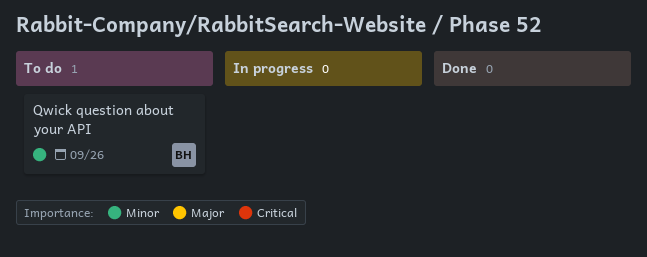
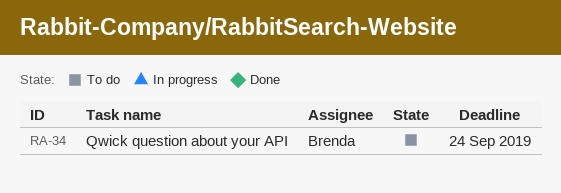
Qwick question about your API, due: Sep 26 -> Sep 24

